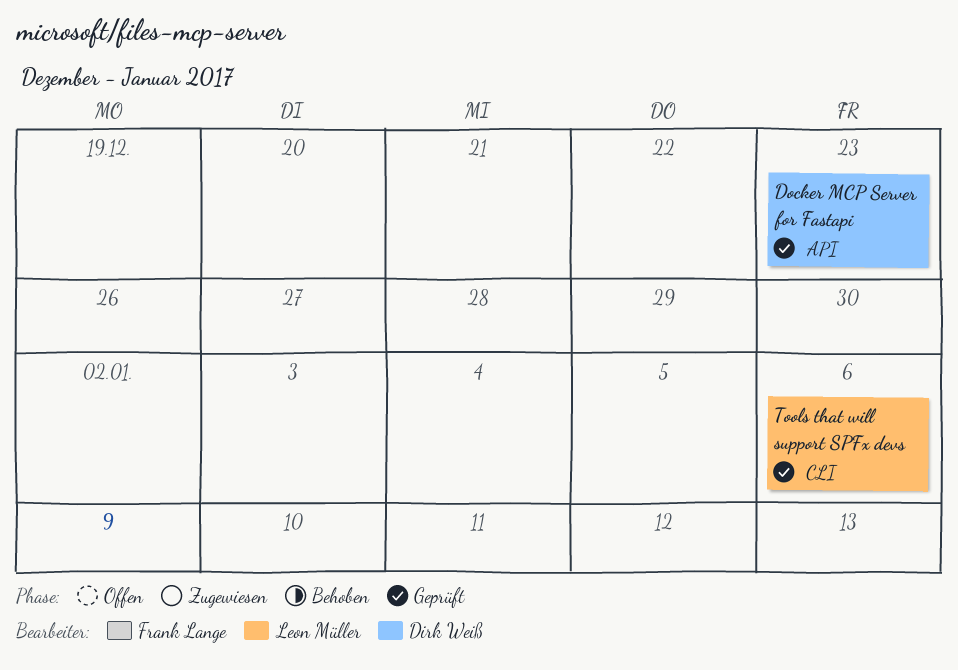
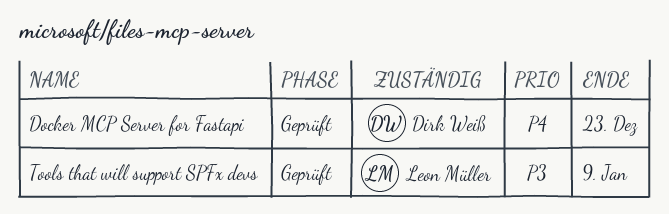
Tools that will support SPFx devs, due: Jan 6 -> Jan 9

